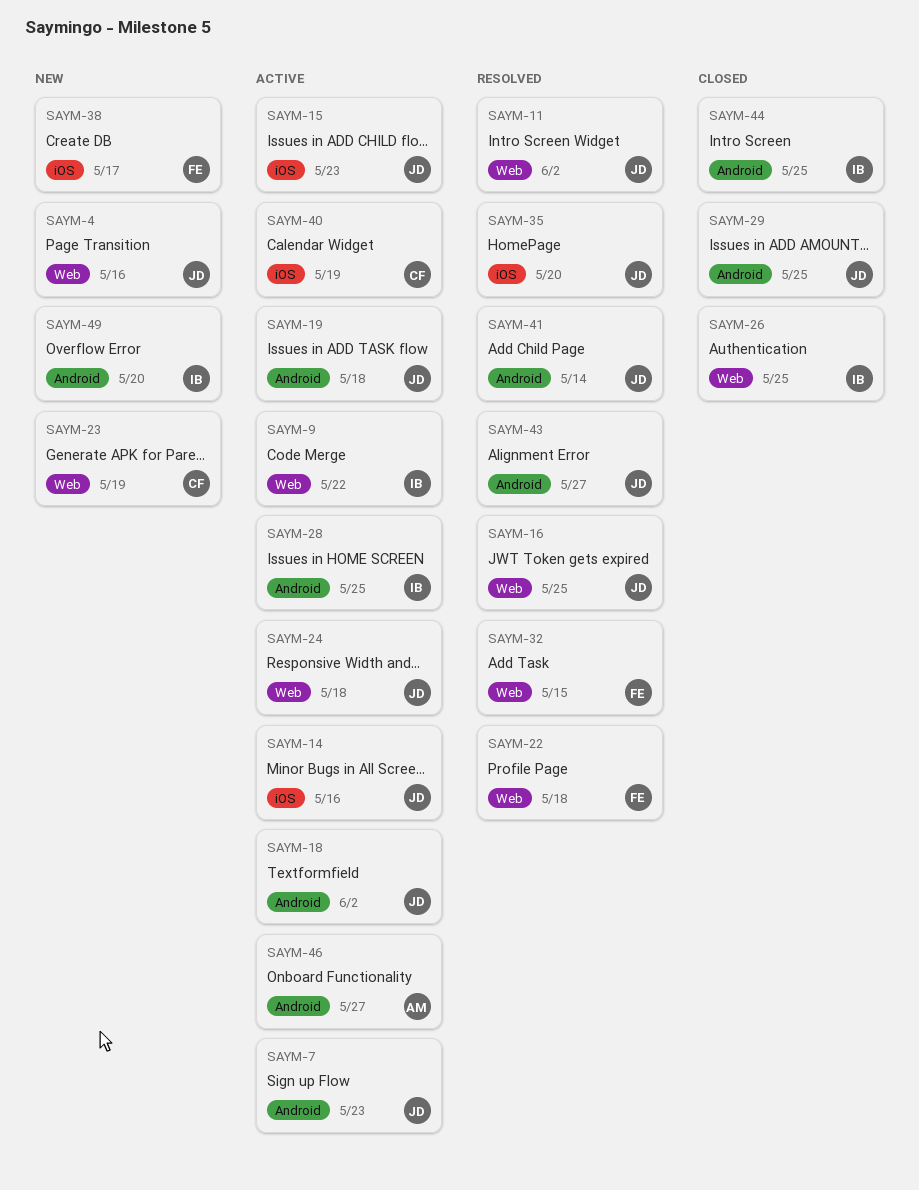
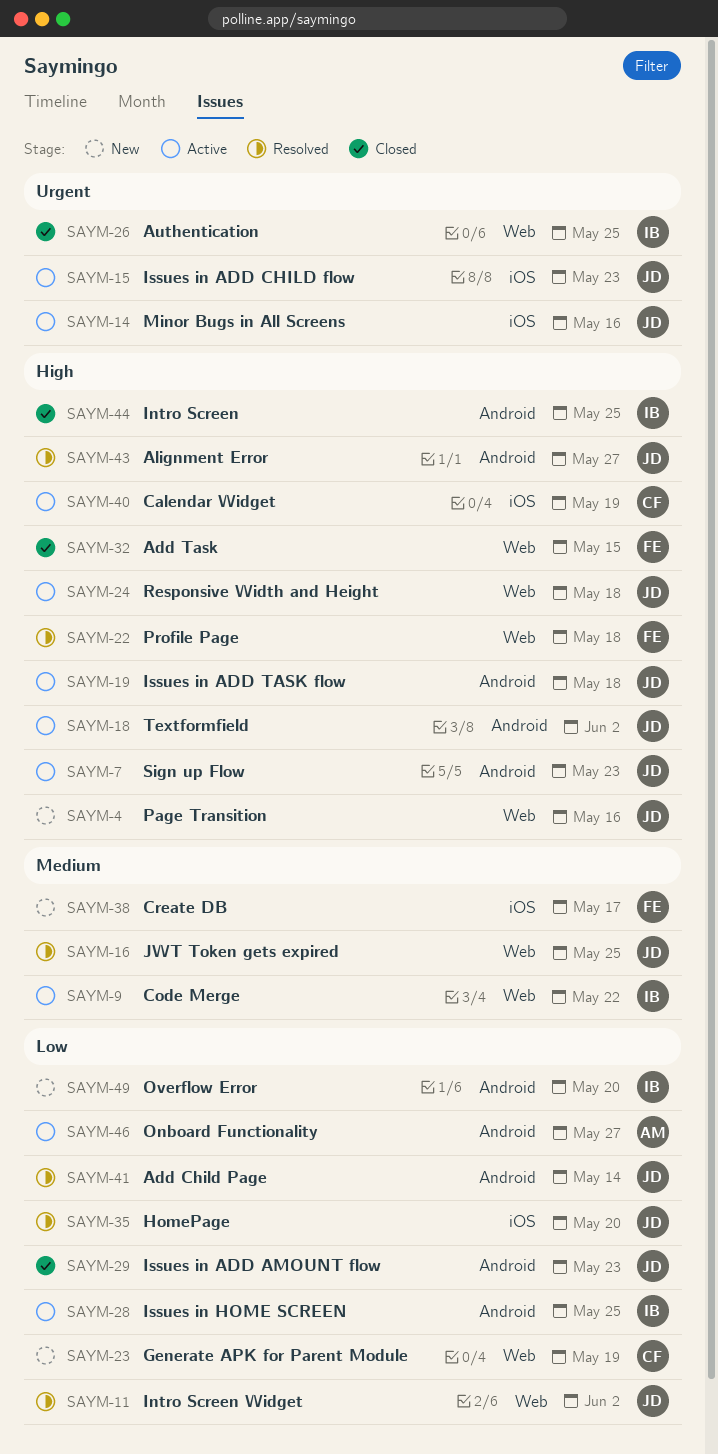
SAYM-29, due: May 25 -> May 23
SAYM-32, status: Resolved -> Closed

